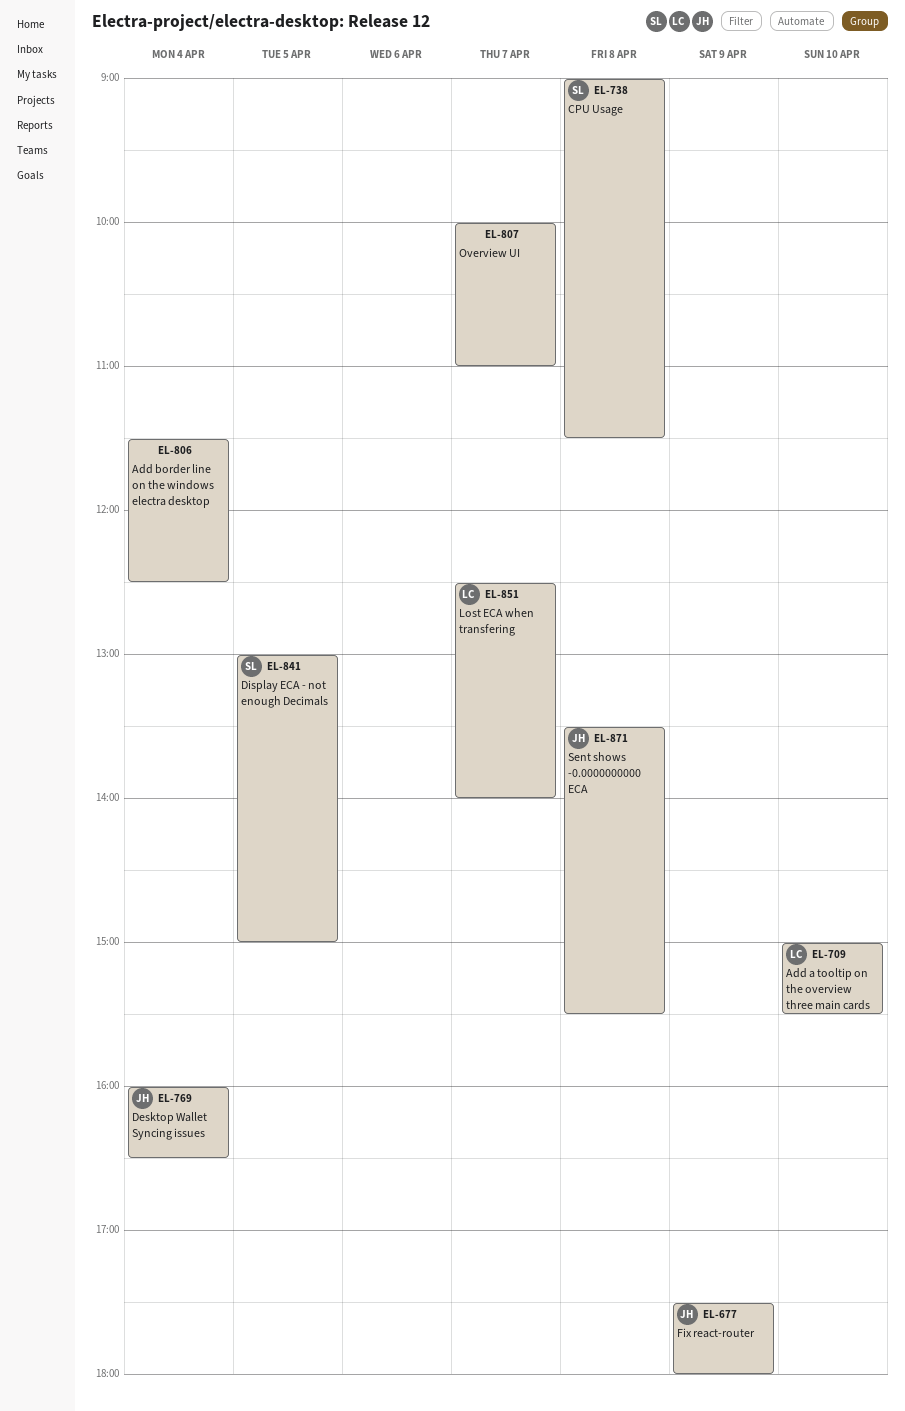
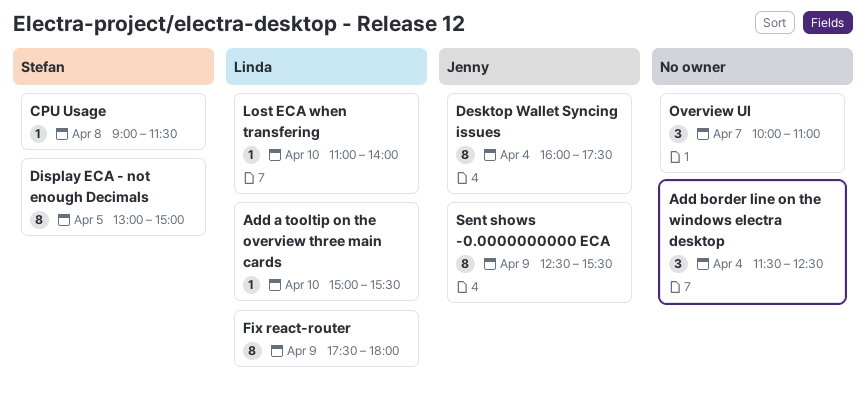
Desktop Wallet Syncing issues, ends: 16:30 -> 17:30
Fix react-router, owner: Jenny -> Linda
Lost ECA when transfering, day: Apr 7 -> Apr 10
Lost ECA when transfering, begins: 12:30 -> 11:00
Sent shows -0.0000000000 ECA, day: Apr 8 -> Apr 9
Sent shows -0.0000000000 ECA, begins: 13:30 -> 12:30

